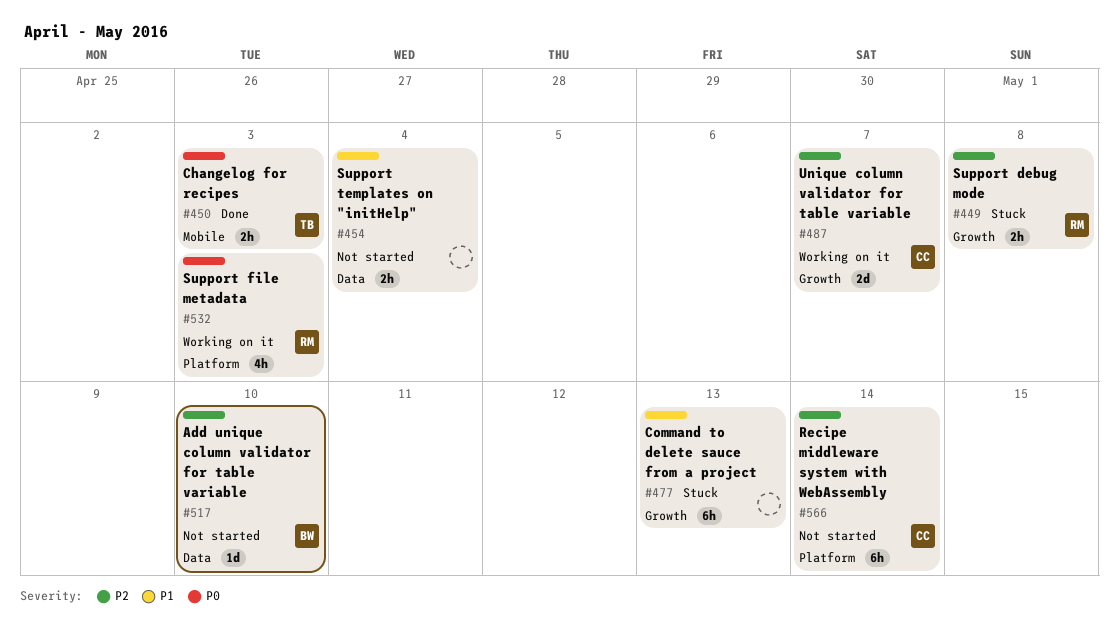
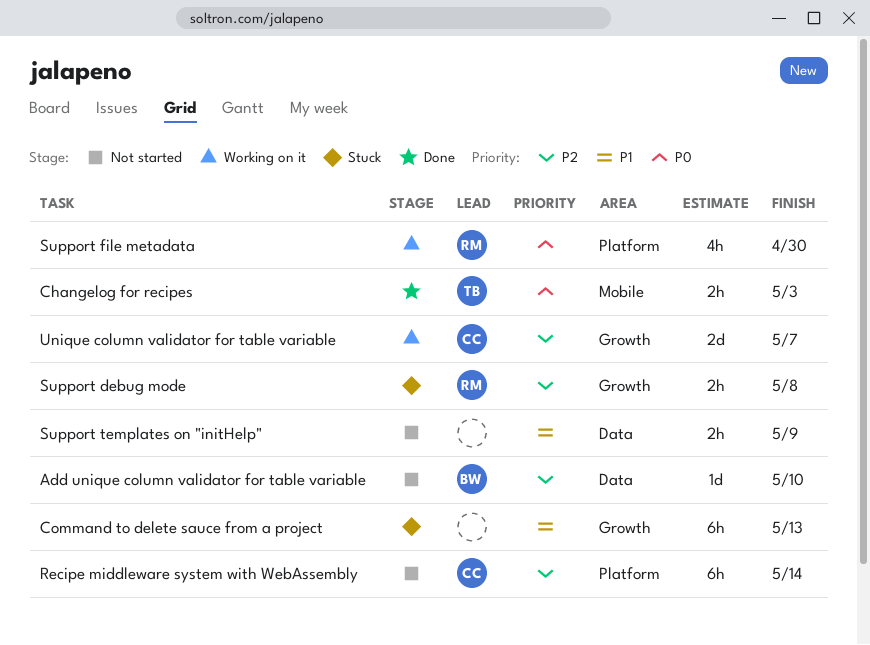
Support file metadata, due: May 3 -> Apr 30
Support templates on "initHelp", due: May 4 -> May 9

